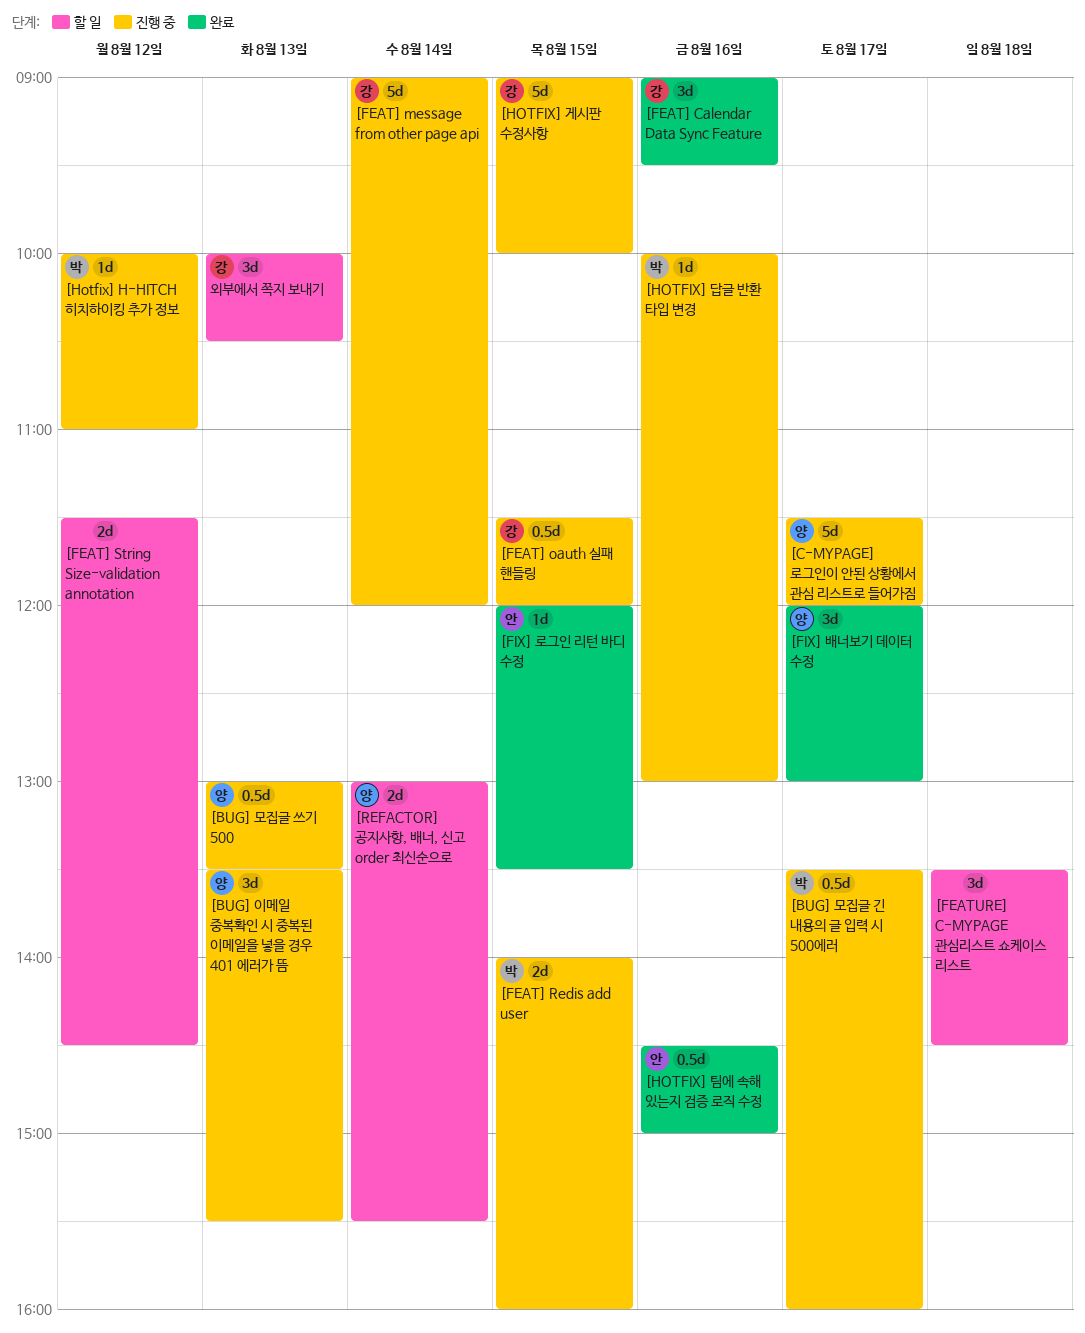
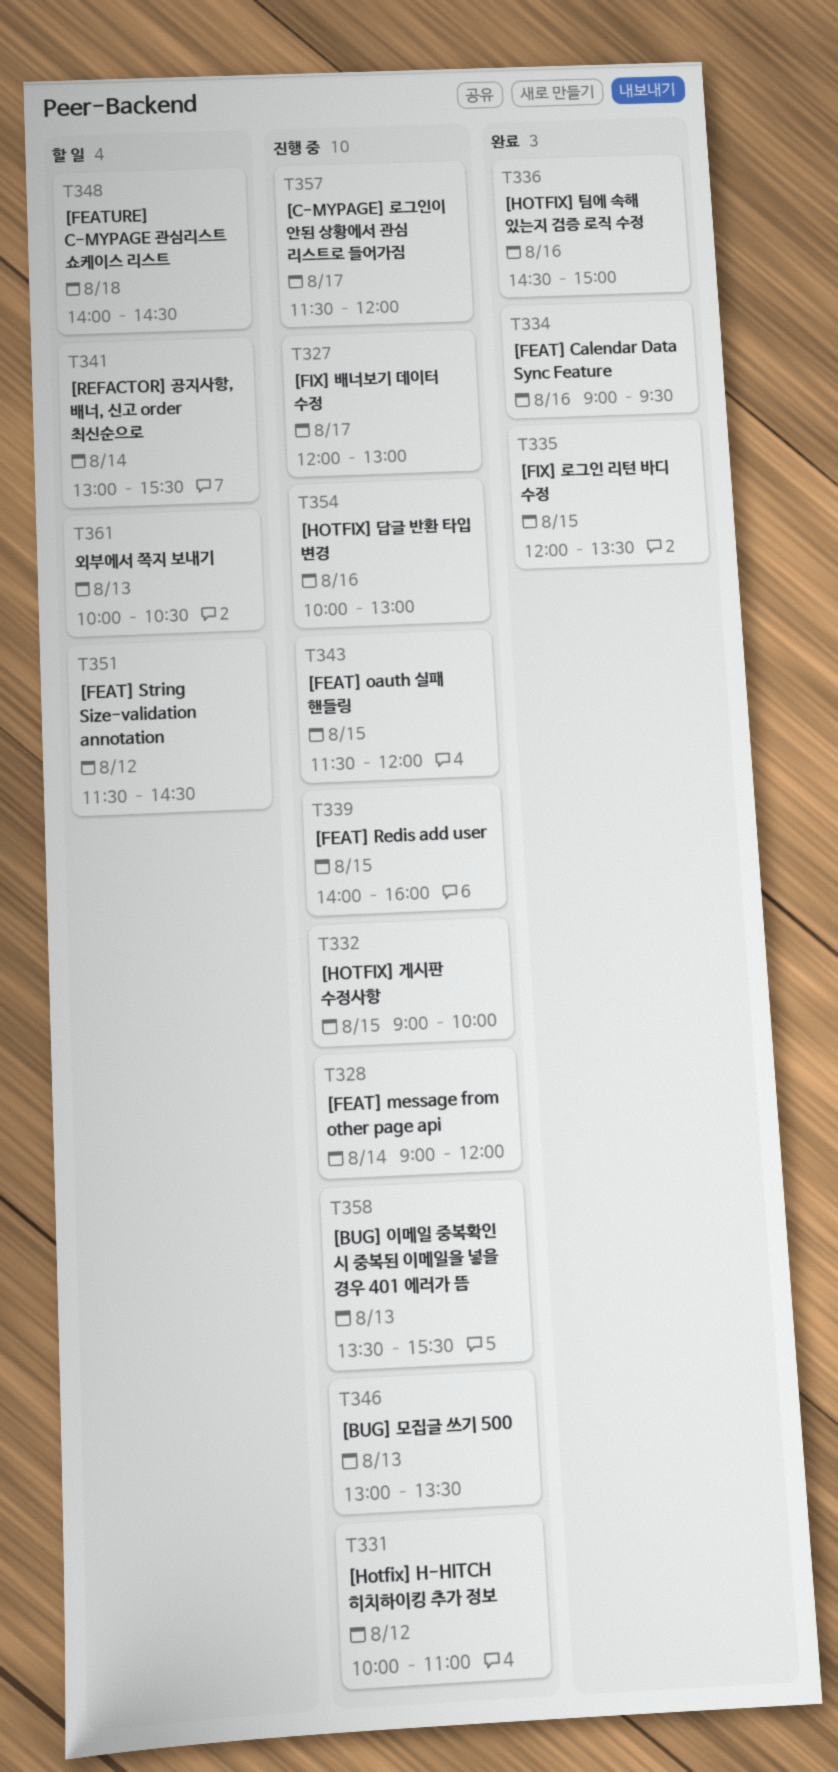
[BUG] 모집글 긴 내용의 글 입력 시 500에러: present -> none
[FEATURE] C-MYPAGE 관심리스트 쇼케이스 리스트, begins: 13:30 -> 14:00
[FIX] 배너보기 데이터 수정, status: 완료 -> 진행 중

